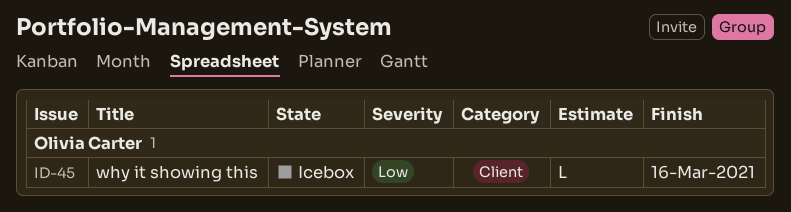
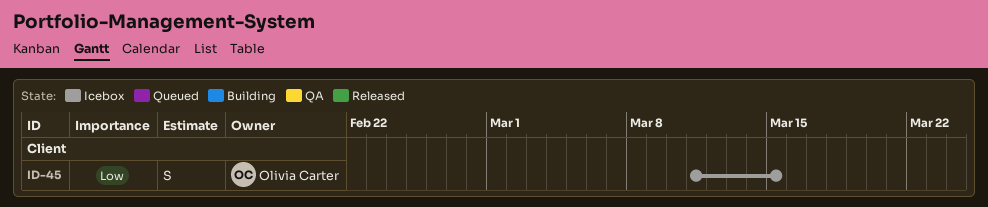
ID-45, estimate: L -> S
ID-45, due: Mar 16 -> Mar 15

